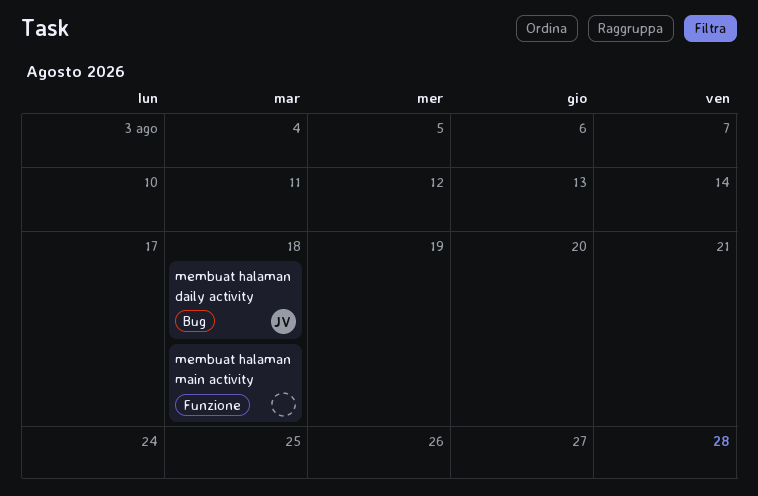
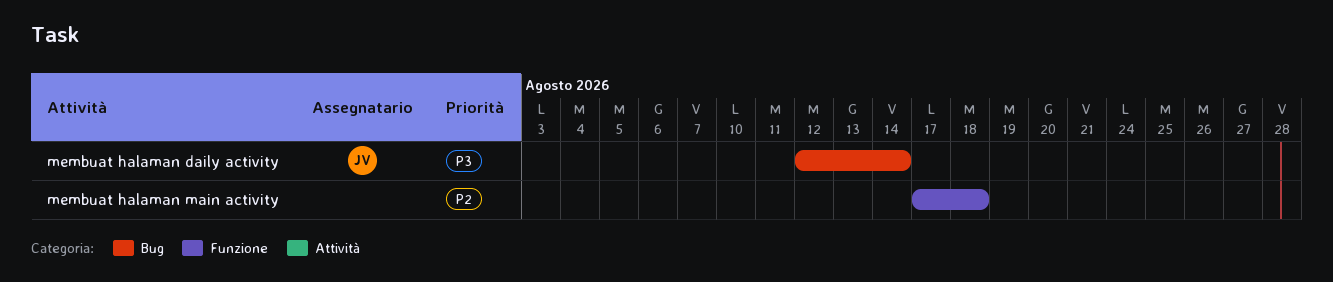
membuat halaman daily activity, due: Aug 18 -> Aug 14

